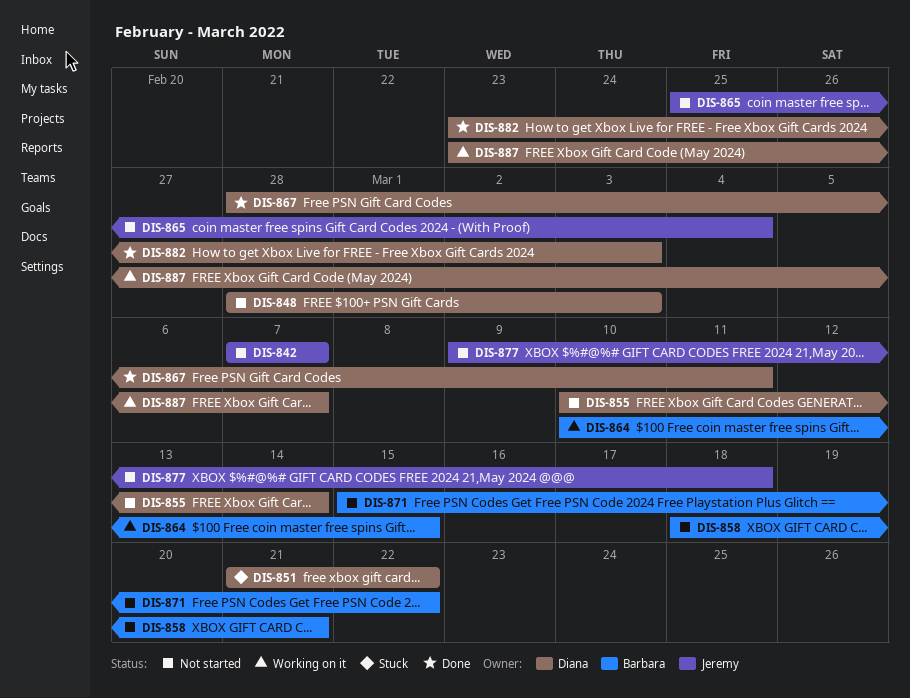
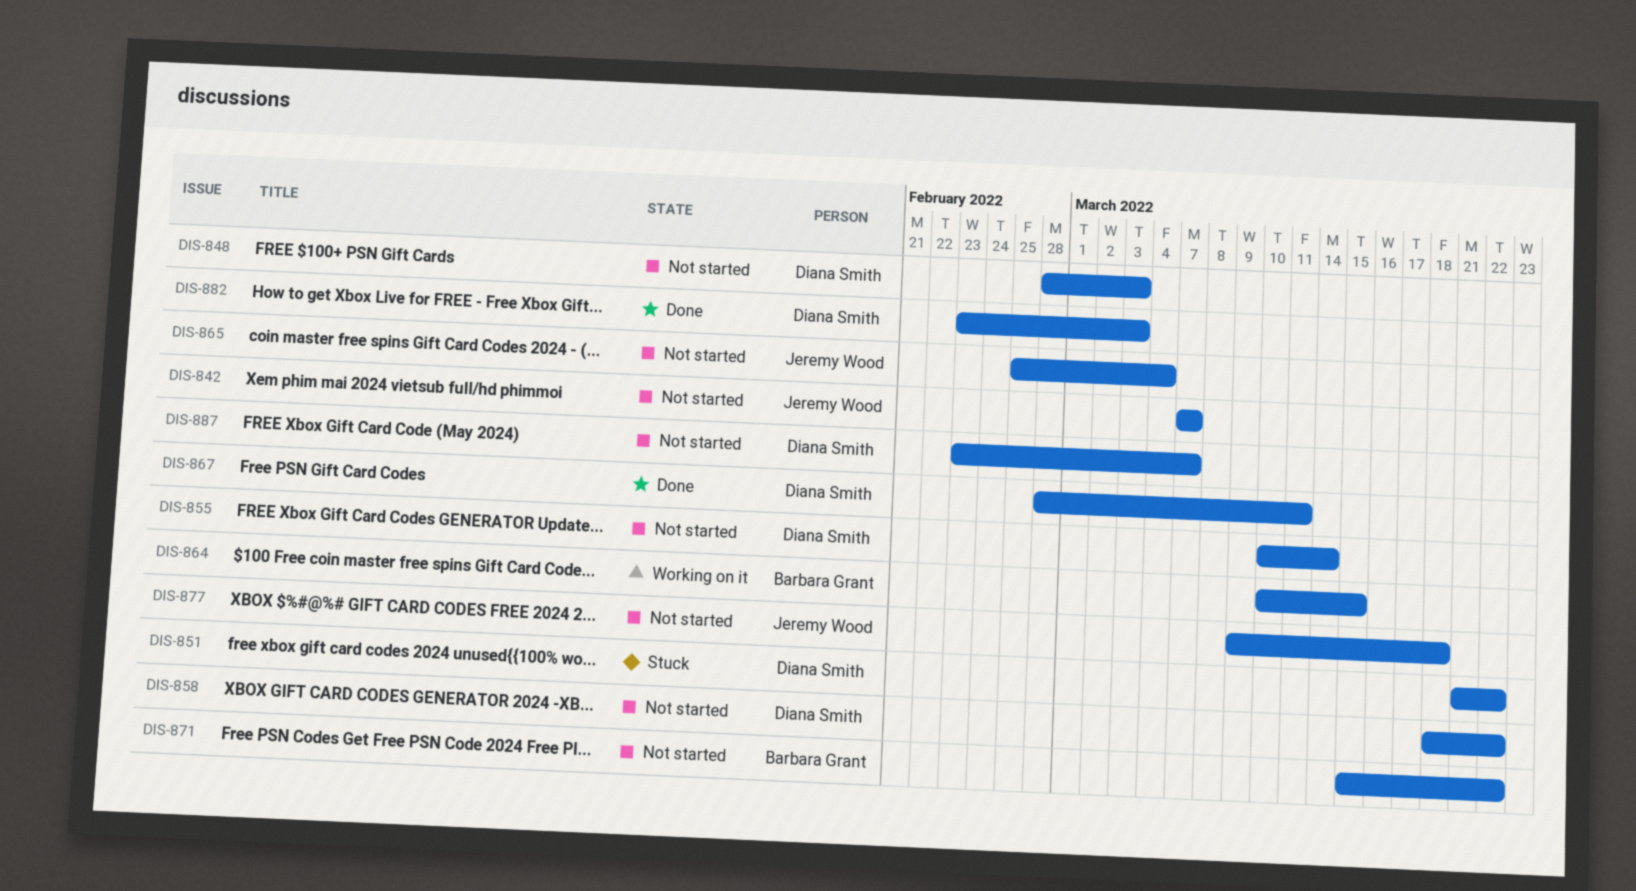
DIS-858, owner: Barbara Grant -> Diana Smith
DIS-858, due: Mar 21 -> Mar 22
DIS-887, status: Working on it -> Not started

